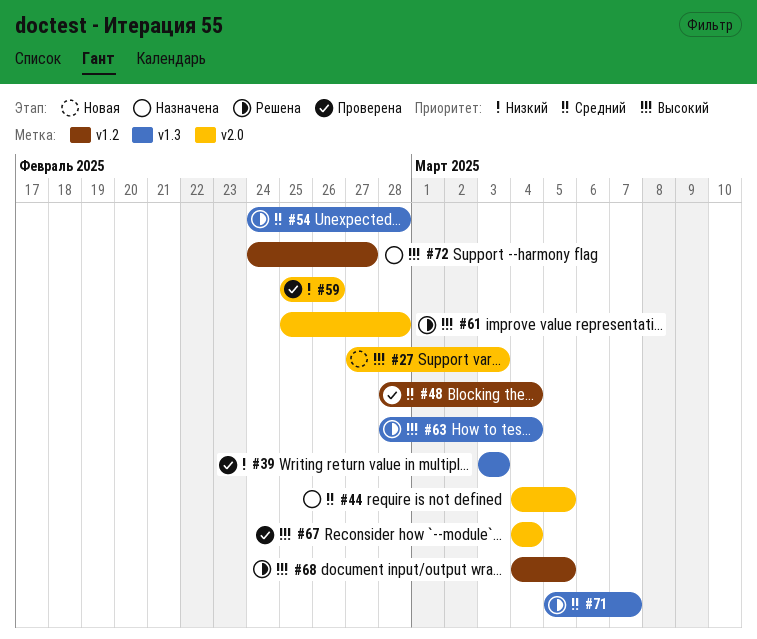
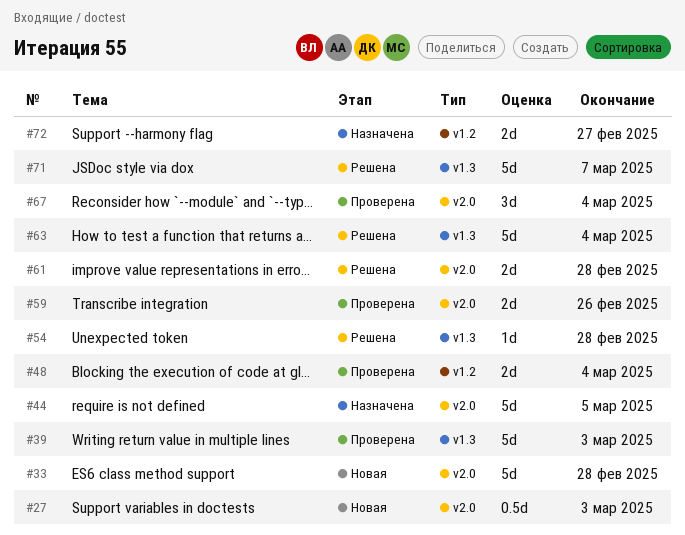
#33: none -> present
#68: present -> none

